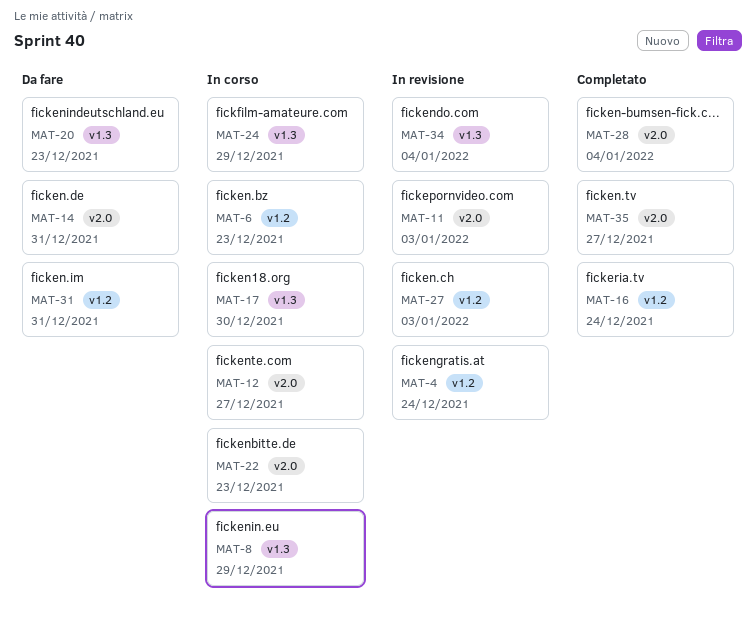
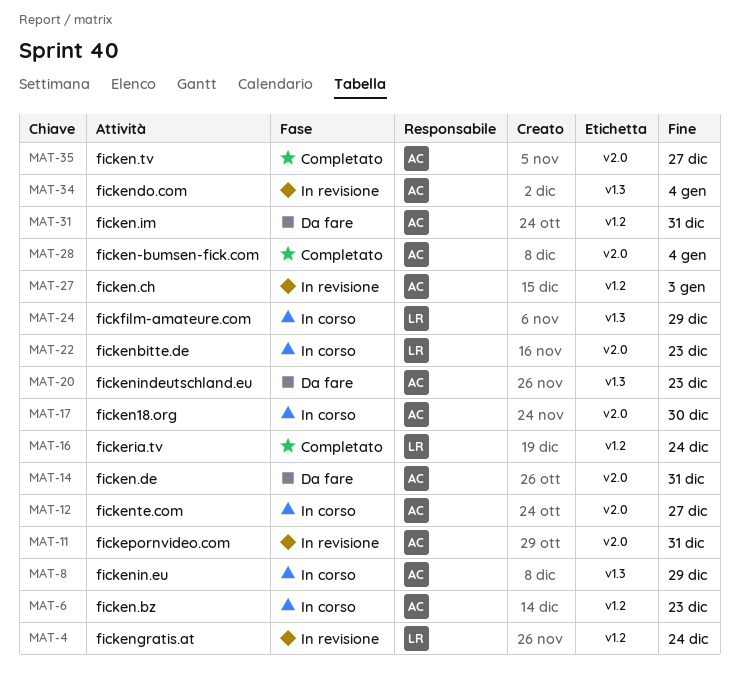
MAT-11, due: Jan 3 -> Dec 31
MAT-17, label: v1.3 -> v2.0

